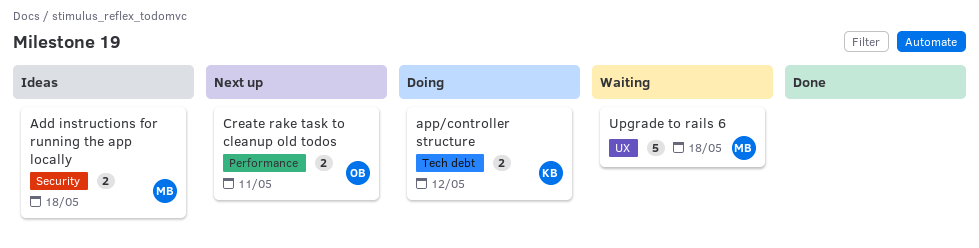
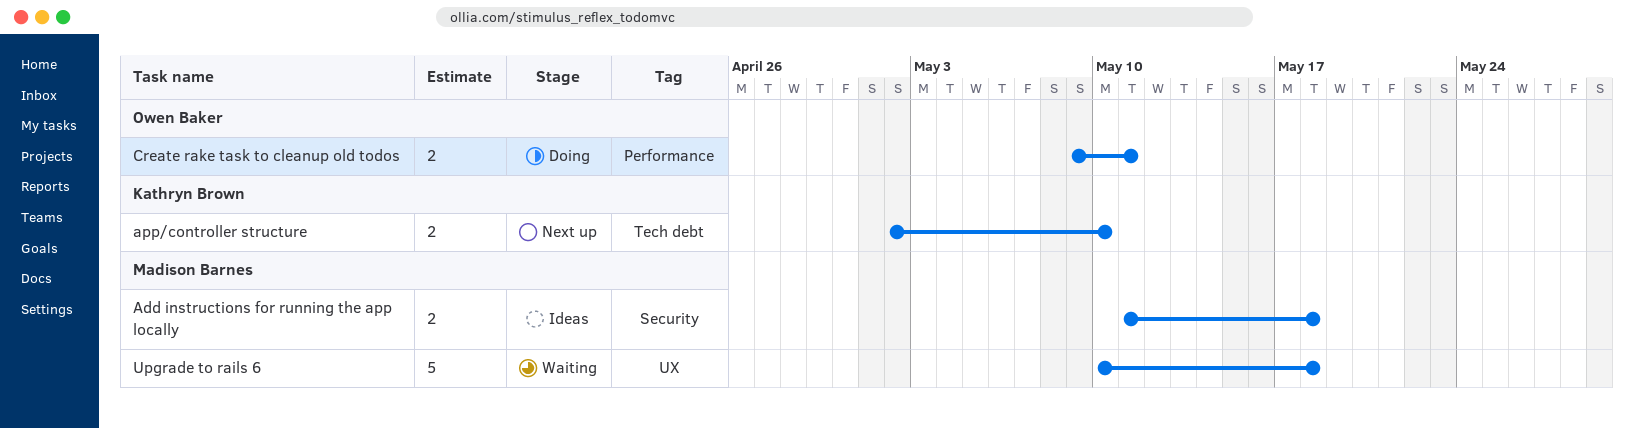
app/controller structure, status: Doing -> Next up
app/controller structure, due: May 12 -> May 10
Create rake task to cleanup old todos, status: Next up -> Doing

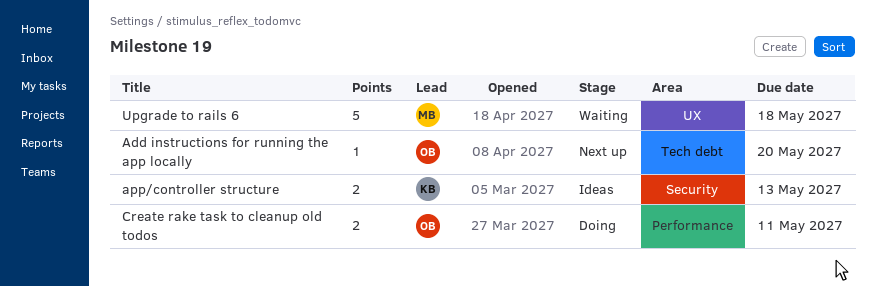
Add instructions for running the app locally, status: Ideas -> Next up
Add instructions for running the app locally, owner: Madison Barnes -> Owen Baker
Add instructions for running the app locally, label: Security -> Tech debt
Add instructions for running the app locally, estimate: 2 -> 1
Add instructions for running the app locally, due: May 18 -> May 20
app/controller structure, status: Next up -> Ideas
app/controller structure, label: Tech debt -> Security
app/controller structure, due: May 10 -> May 13

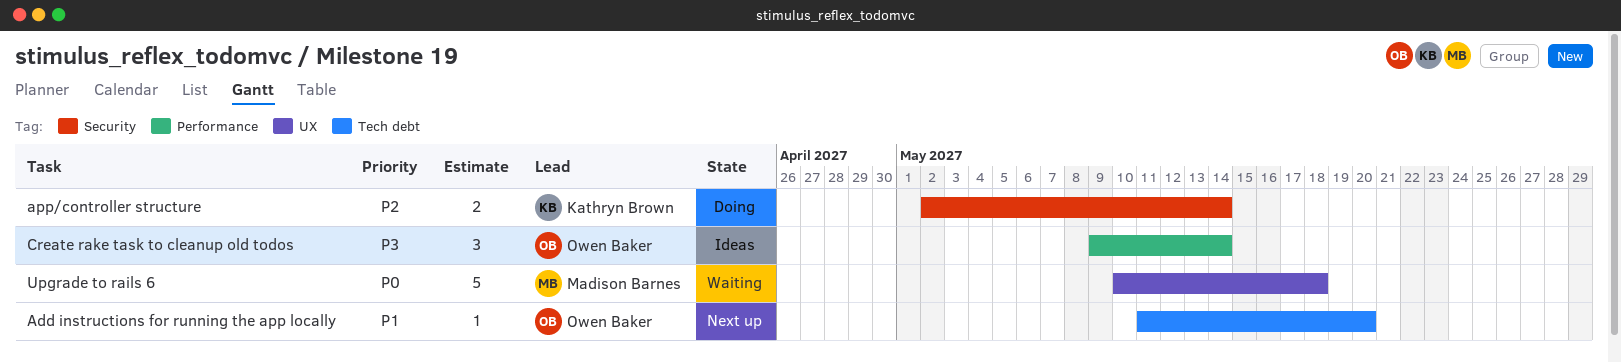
app/controller structure, status: Ideas -> Doing
app/controller structure, due: May 13 -> May 14
Create rake task to cleanup old todos, status: Doing -> Ideas
Create rake task to cleanup old todos, estimate: 2 -> 3
Create rake task to cleanup old todos, due: May 11 -> May 14

